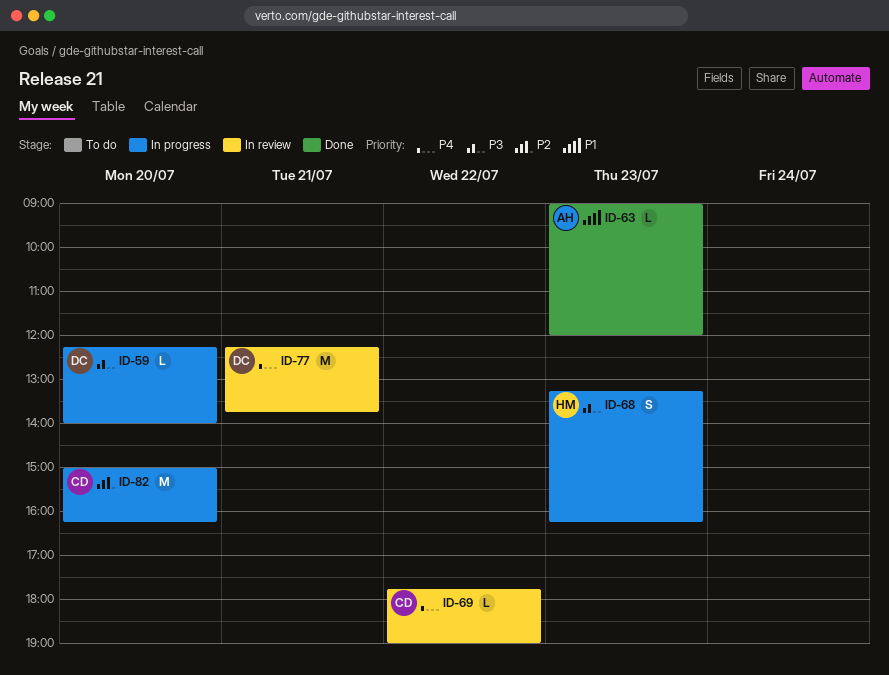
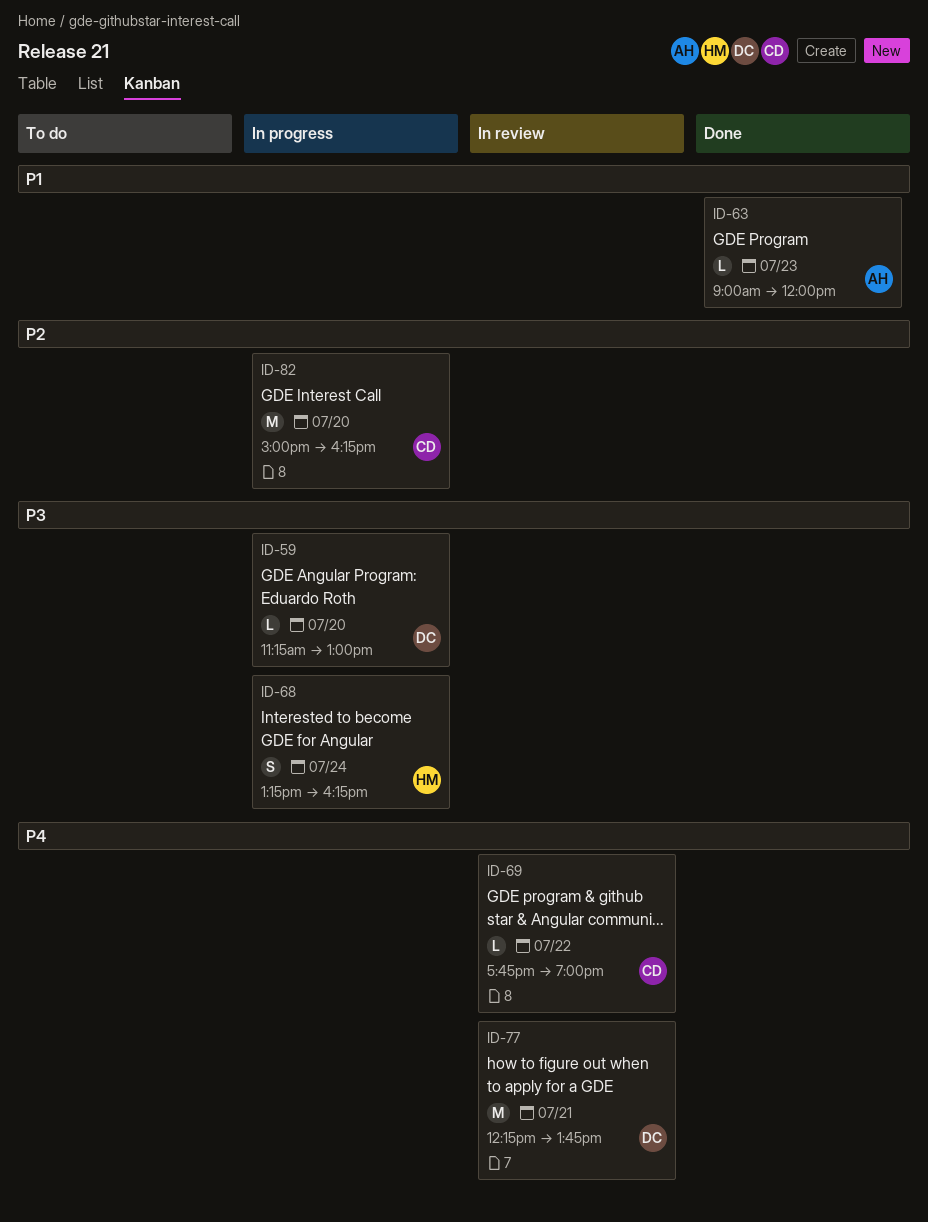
ID-59, begins: 12:15 -> 11:15
ID-59, ends: 14:00 -> 13:00
ID-68, day: Jul 23 -> Jul 24

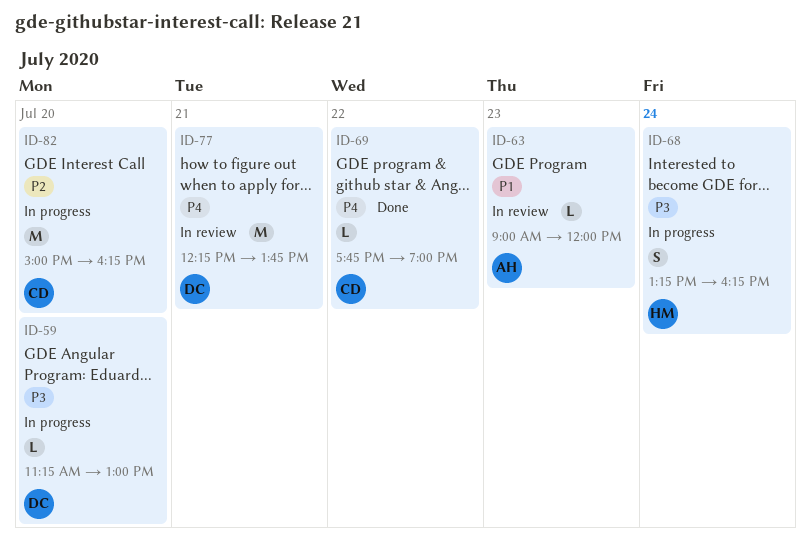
ID-63, status: Done -> In review
ID-69, status: In review -> Done

